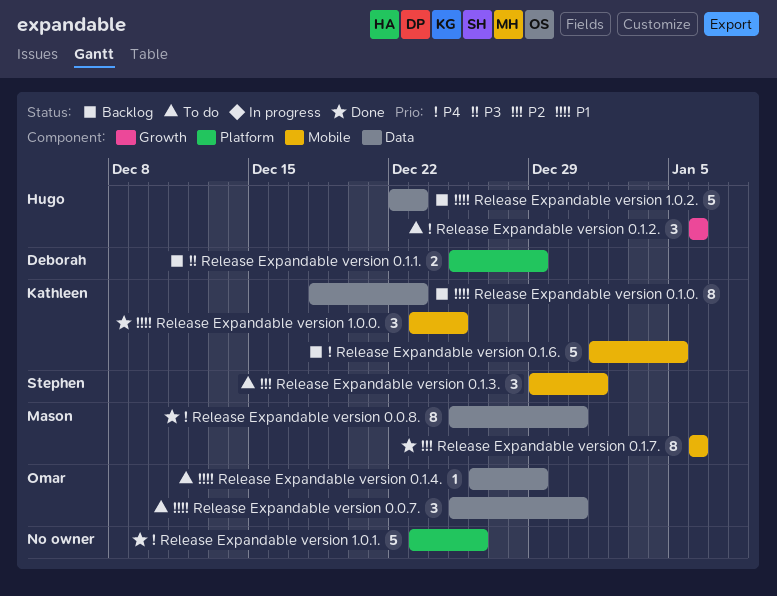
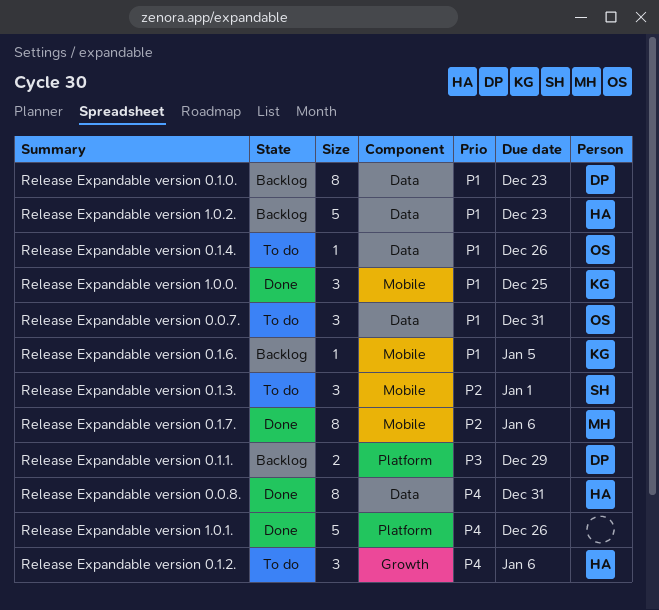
Release Expandable version 0.0.8., owner: Mason -> Hugo
Release Expandable version 0.1.0., owner: Kathleen -> Deborah
Release Expandable version 0.1.4., due: Dec 29 -> Dec 26
Release Expandable version 0.1.6., priority: P4 -> P1
Release Expandable version 0.1.6., estimate: 5 -> 1

